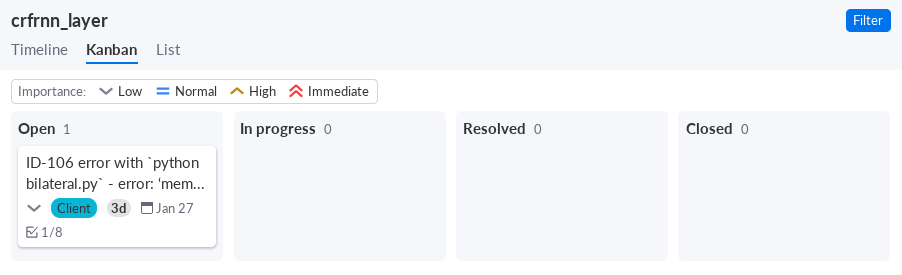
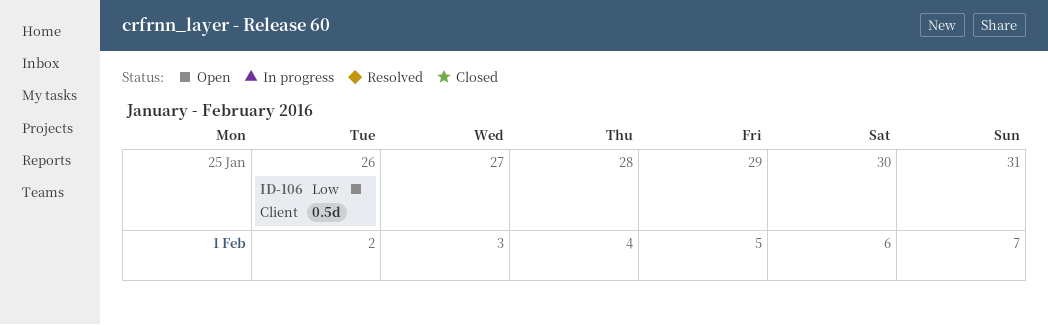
ID-106, estimate: 3d -> 0.5d
ID-106, due: Jan 27 -> Jan 26

